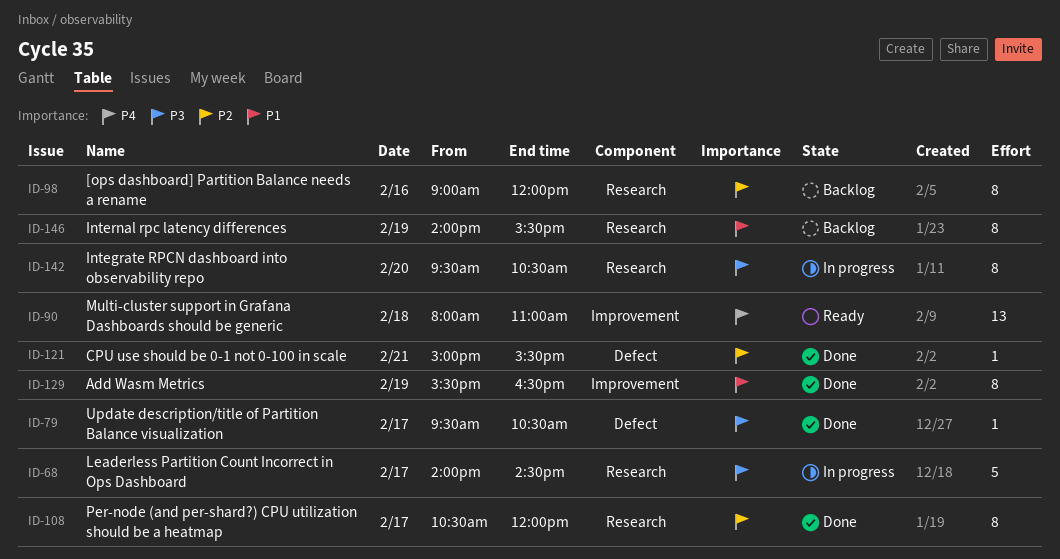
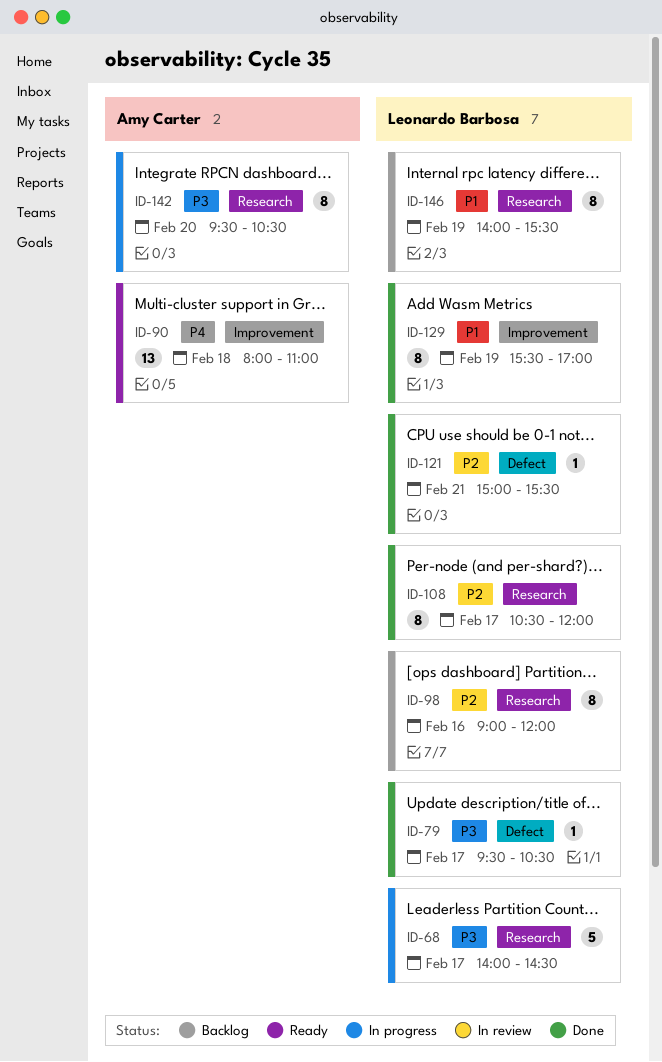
ID-129, ends: 16:30 -> 17:00

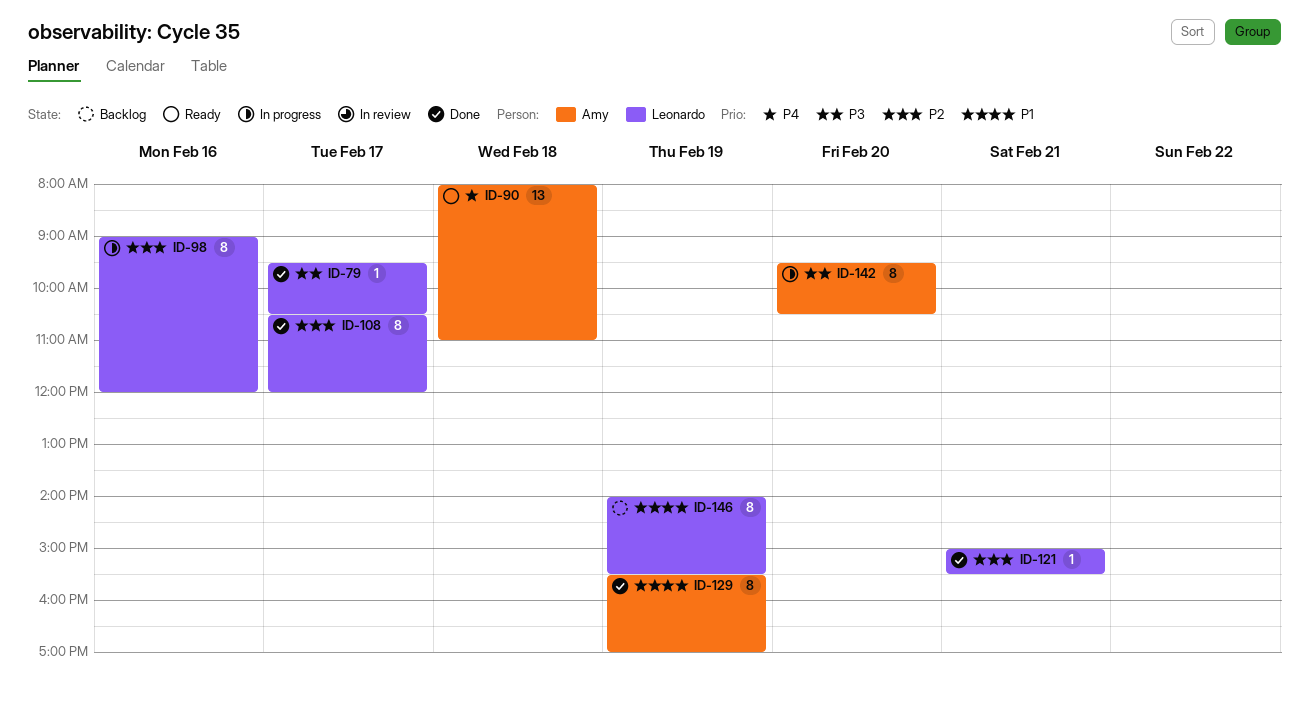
ID-68: present -> none
ID-98, status: Backlog -> In progress
ID-129, owner: Leonardo Barbosa -> Amy Carter

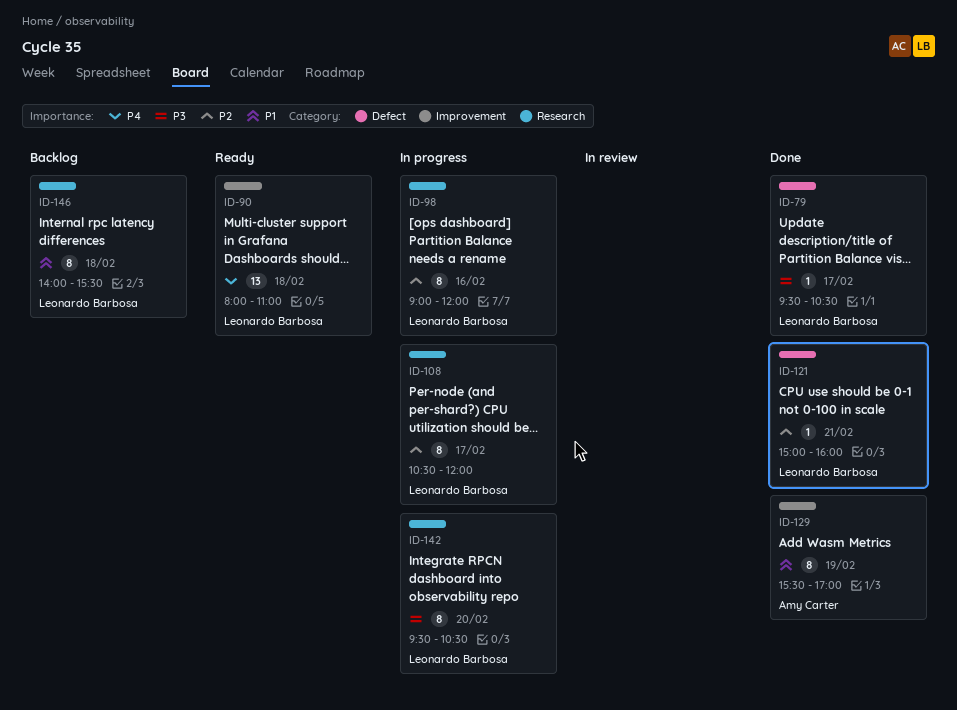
ID-90, owner: Amy Carter -> Leonardo Barbosa
ID-108, status: Done -> In progress
ID-121, ends: 15:30 -> 16:00
ID-142, owner: Amy Carter -> Leonardo Barbosa
ID-146, day: Feb 19 -> Feb 18

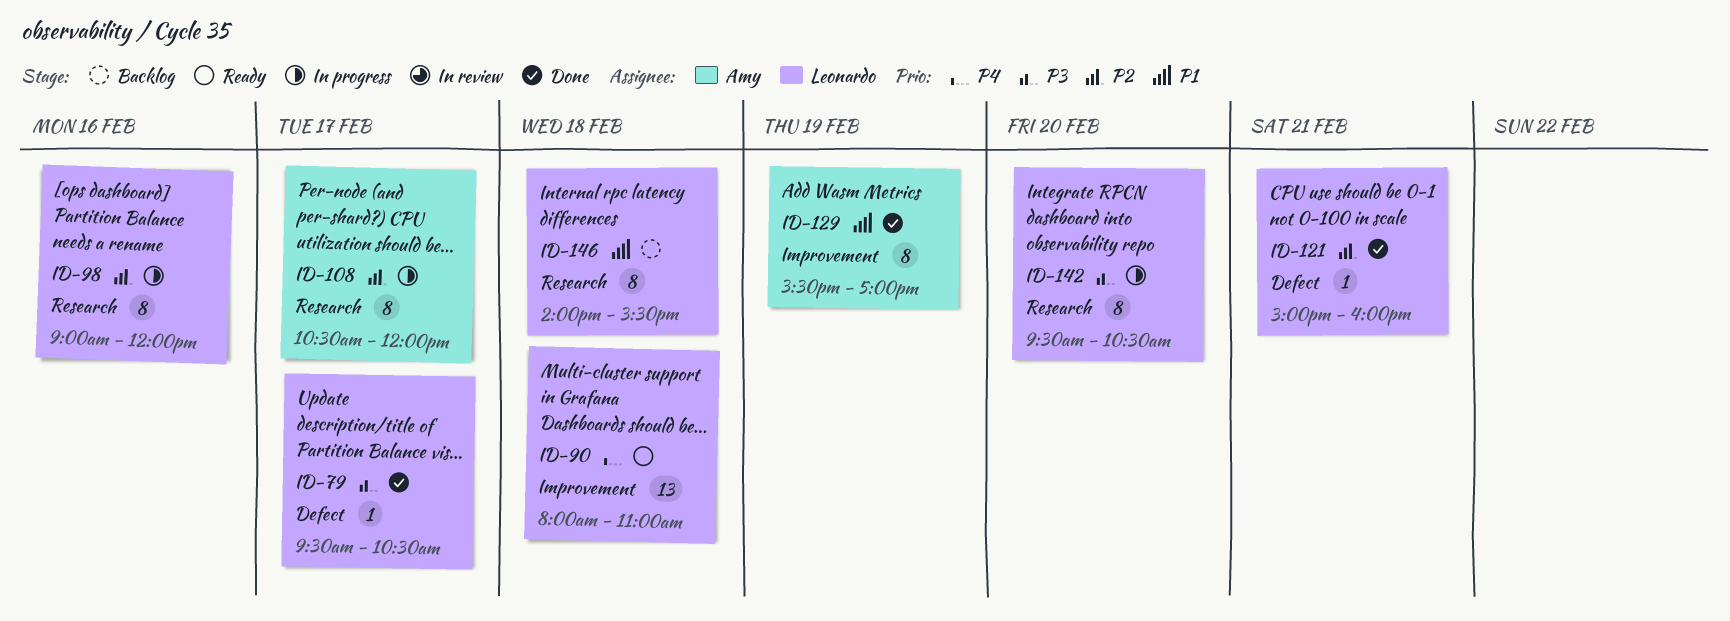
ID-108, owner: Leonardo Barbosa -> Amy Carter

